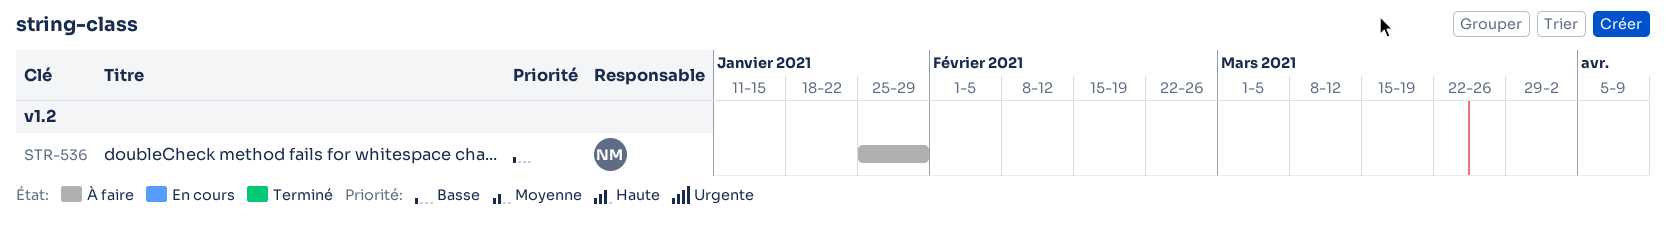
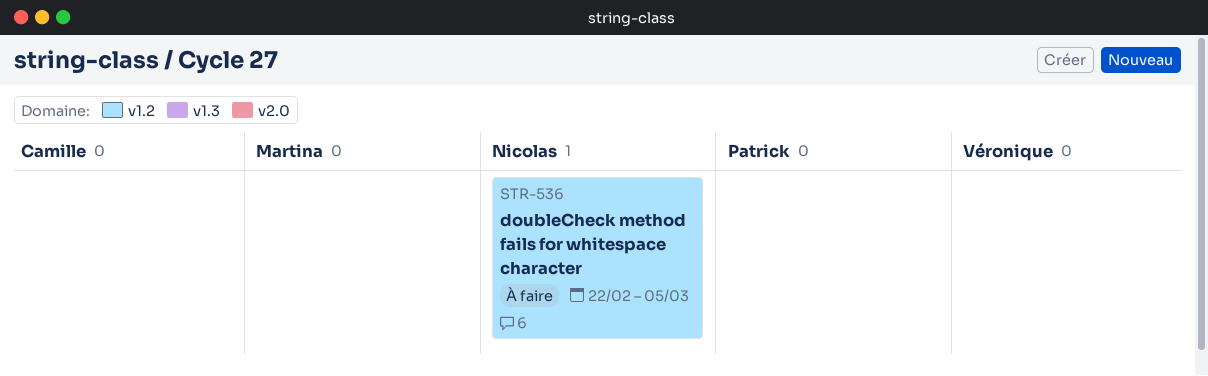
STR-536, start: Jan 25 -> Feb 22
STR-536, due: Jan 29 -> Mar 5

